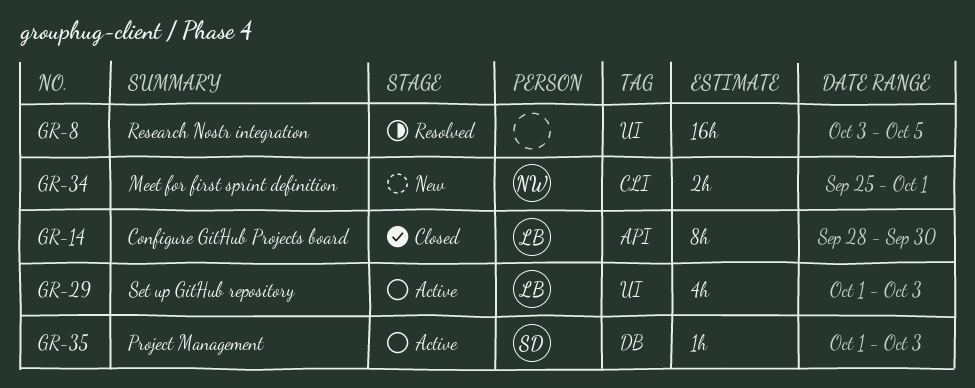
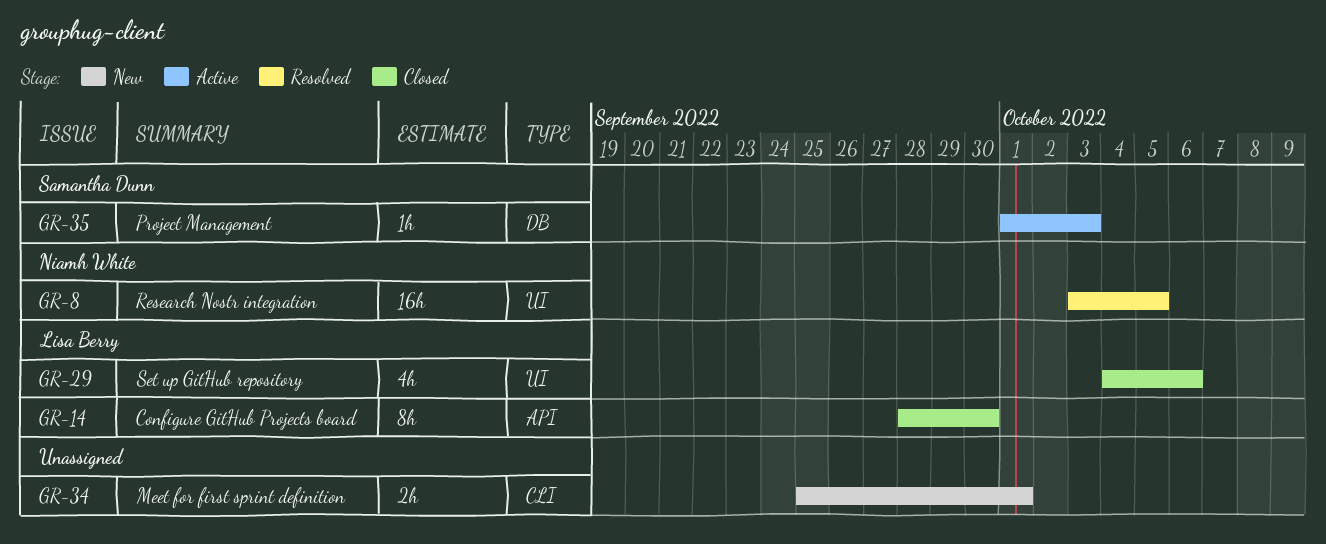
GR-8, owner: none -> Niamh White
GR-29, status: Active -> Closed
GR-29, start: Oct 1 -> Oct 4
GR-29, due: Oct 3 -> Oct 6
GR-34, owner: Niamh White -> none

